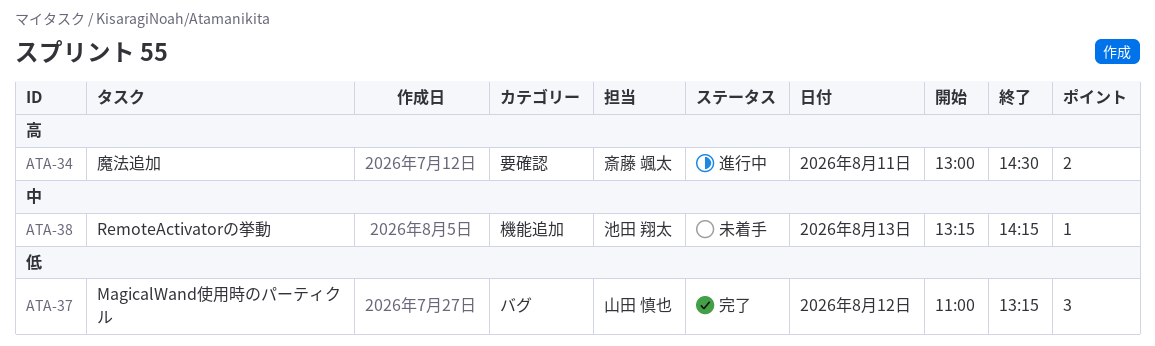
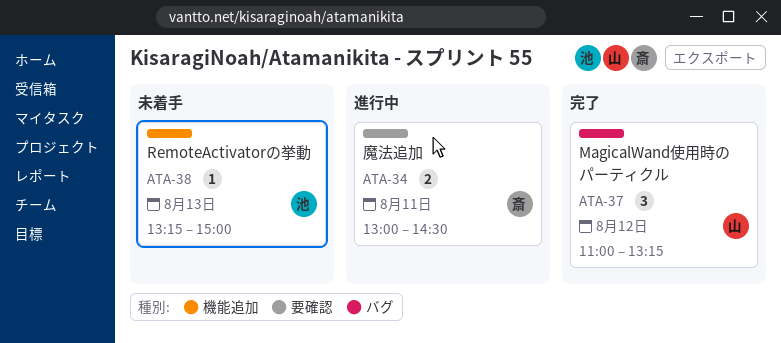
ATA-38, ends: 14:15 -> 15:00

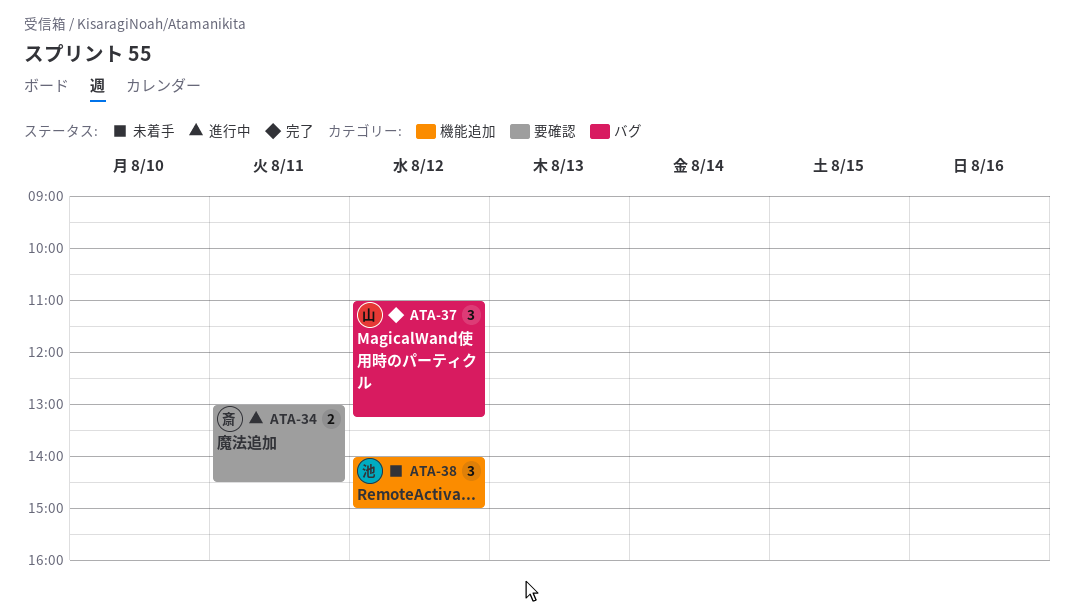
ATA-38, estimate: 1 -> 3
ATA-38, day: Aug 13 -> Aug 12
ATA-38, begins: 13:15 -> 14:00

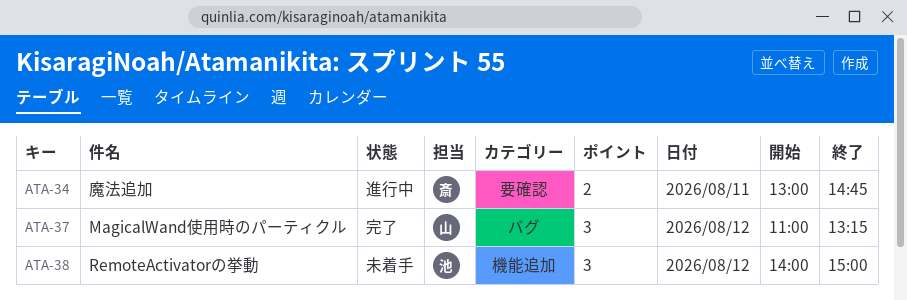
ATA-34, ends: 14:30 -> 14:45

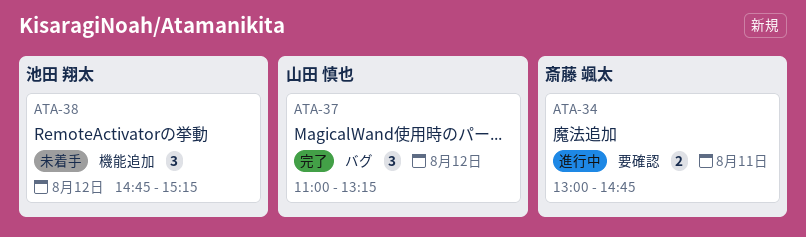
ATA-38, begins: 14:00 -> 14:45
ATA-38, ends: 15:00 -> 15:15

